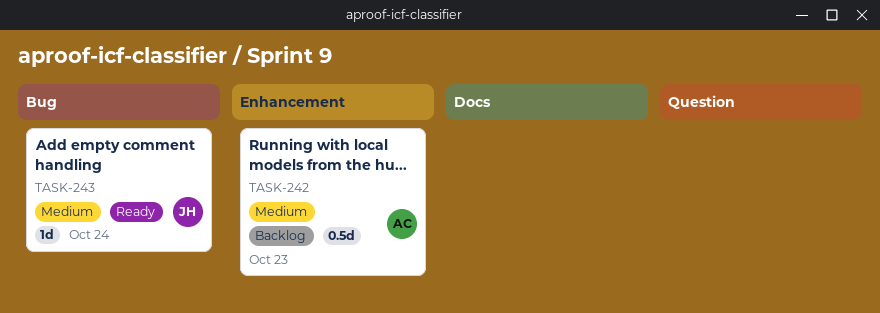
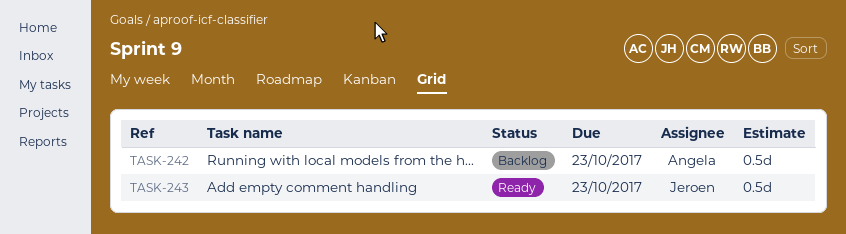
TASK-243, estimate: 1d -> 0.5d
TASK-243, due: Oct 24 -> Oct 23

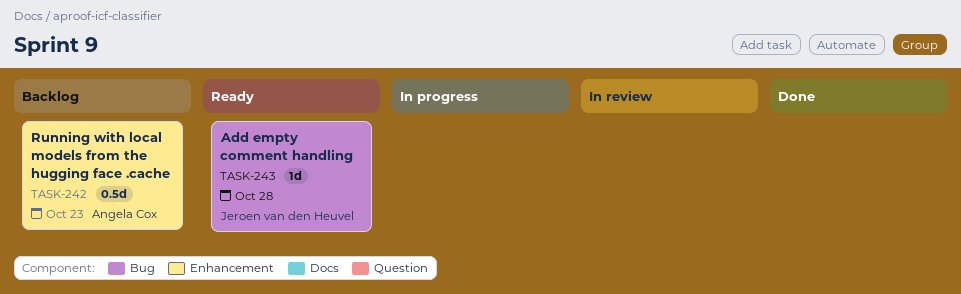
TASK-243, estimate: 0.5d -> 1d
TASK-243, due: Oct 23 -> Oct 28

